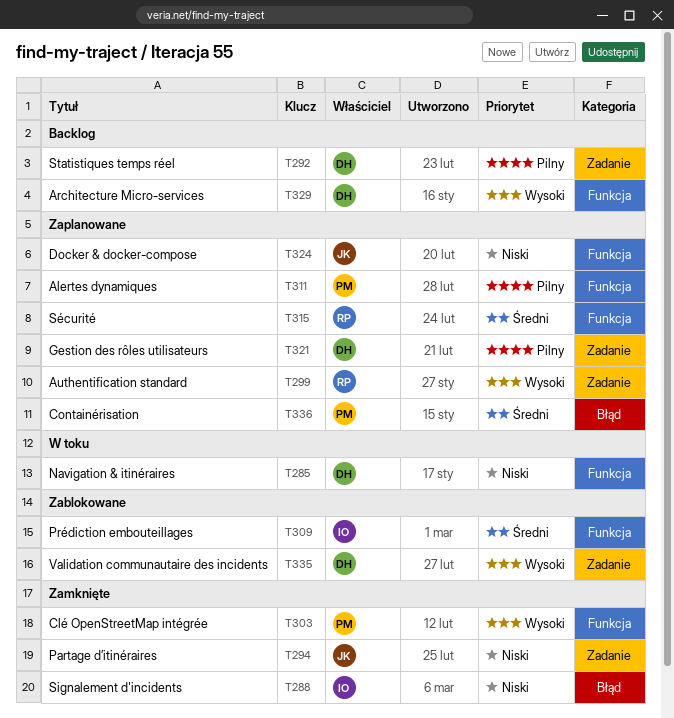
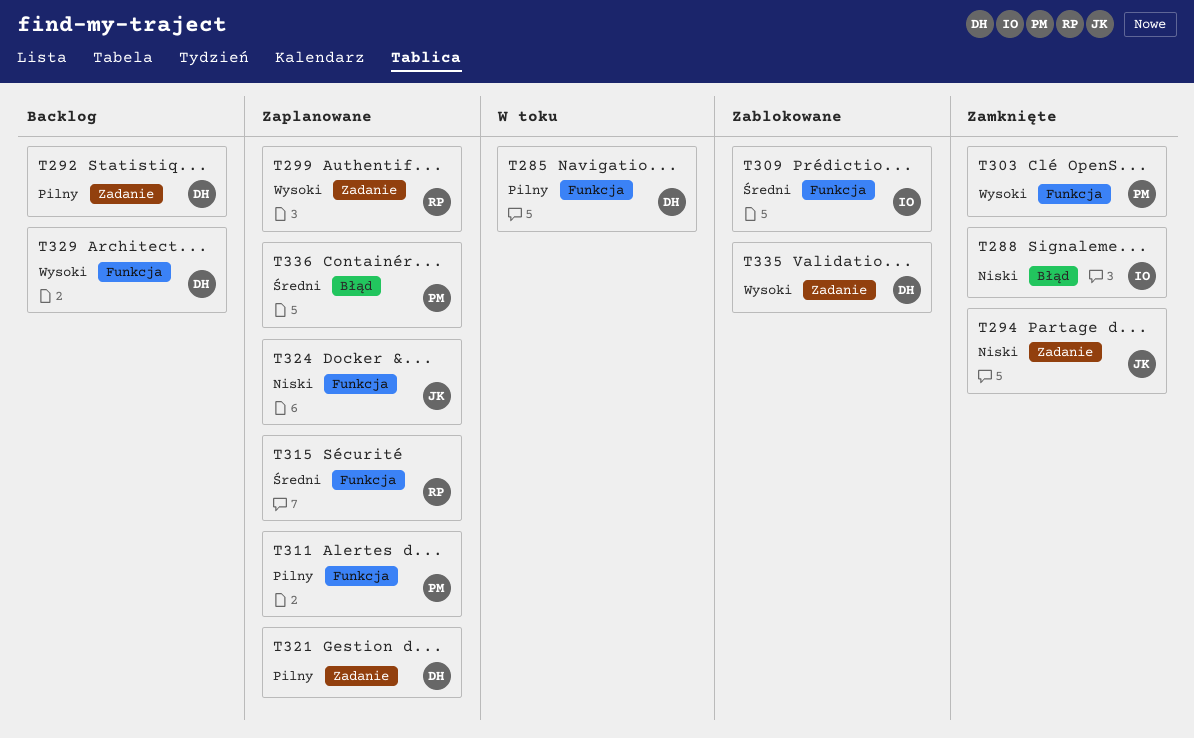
T285, priority: Niski -> Pilny

